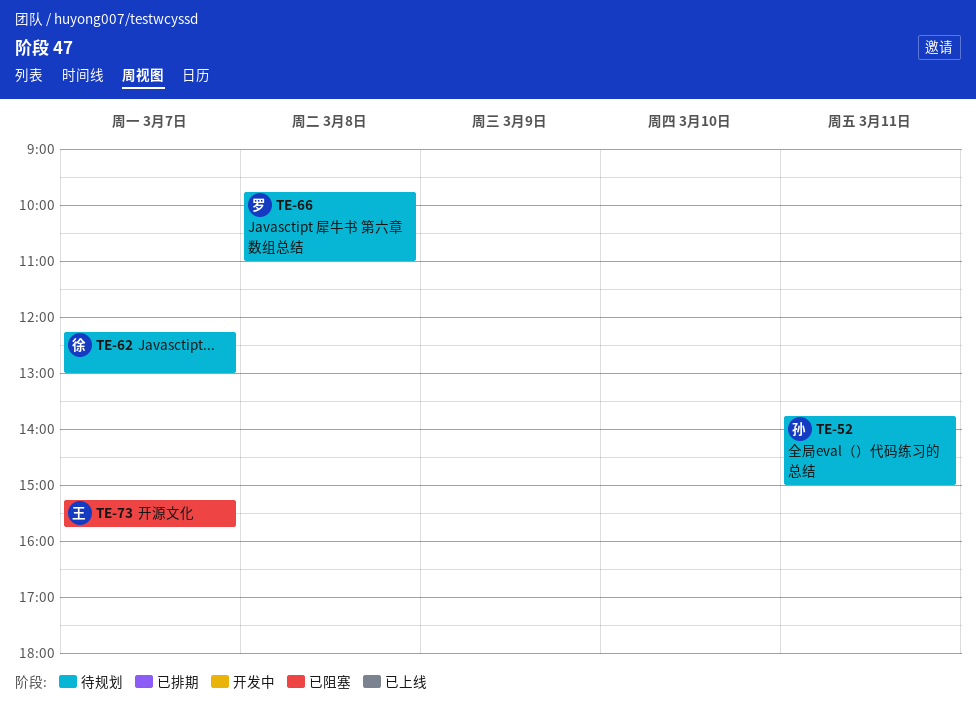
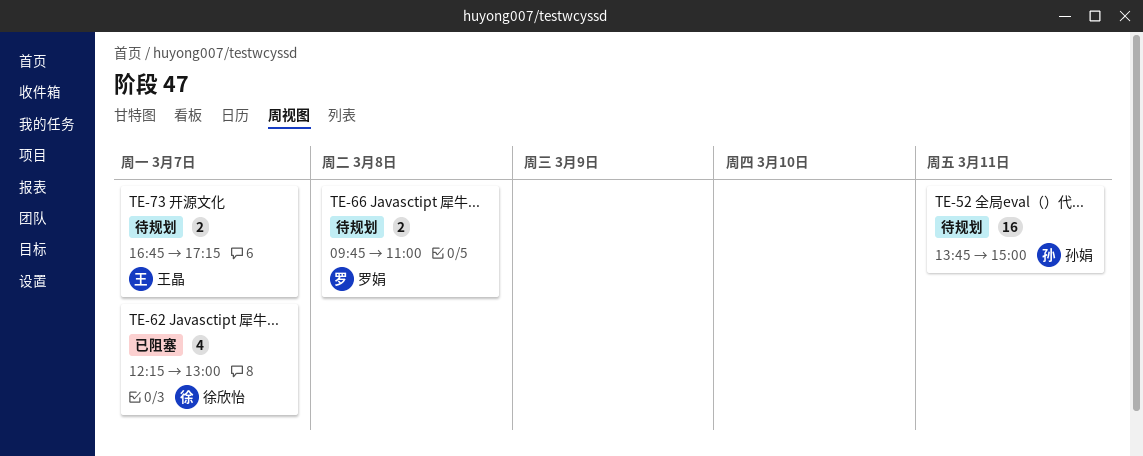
TE-62, status: 待规划 -> 已阻塞
TE-73, status: 已阻塞 -> 待规划
TE-73, begins: 15:15 -> 16:45
TE-73, ends: 15:45 -> 17:15

